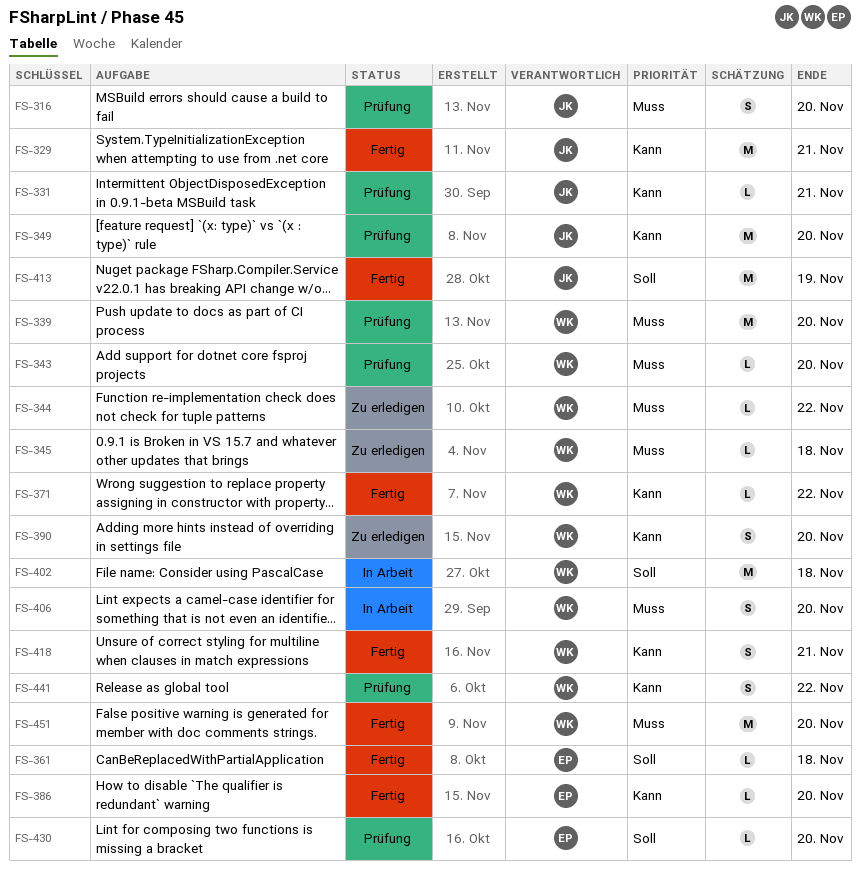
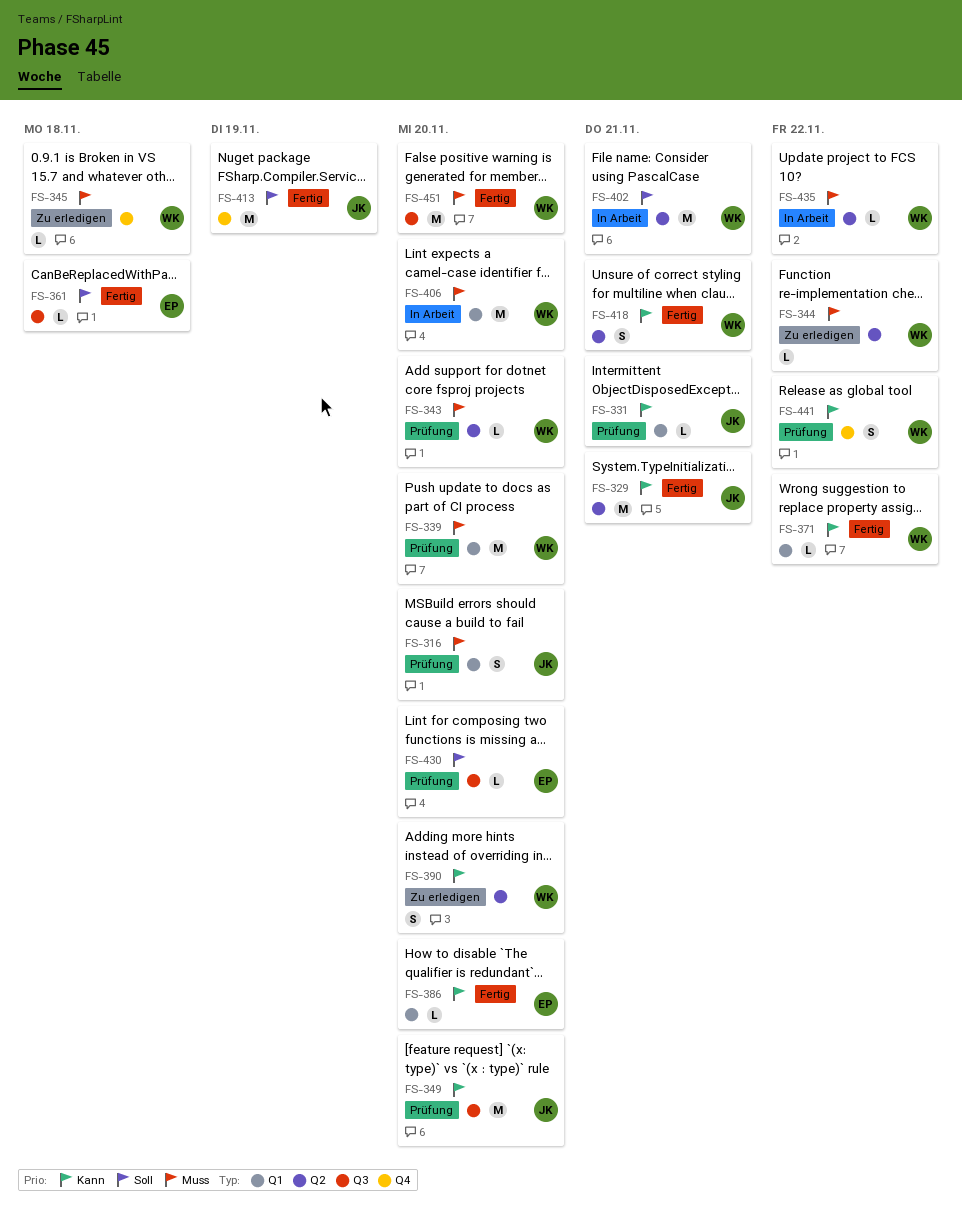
FS-402, due: Nov 18 -> Nov 21
FS-406, estimate: S -> M
FS-435: none -> present

